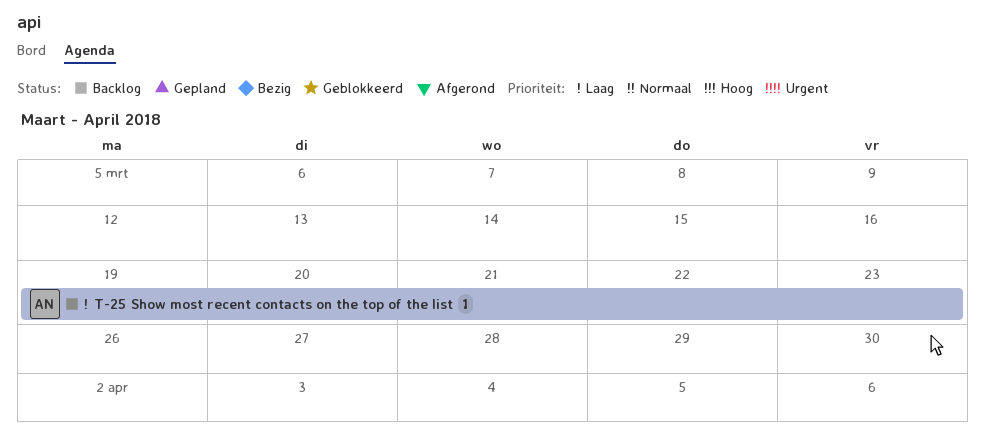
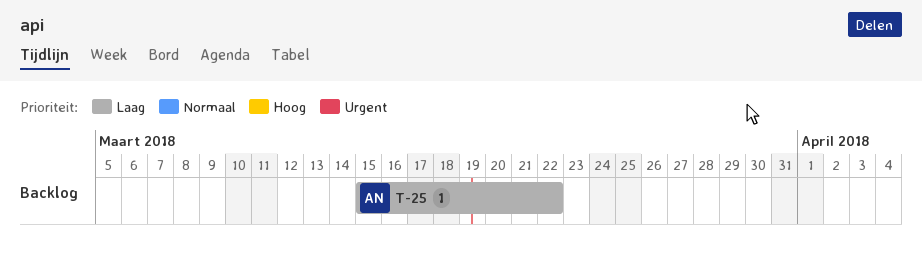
T-25, start: Mar 19 -> Mar 15
T-25, due: Mar 23 -> Mar 22

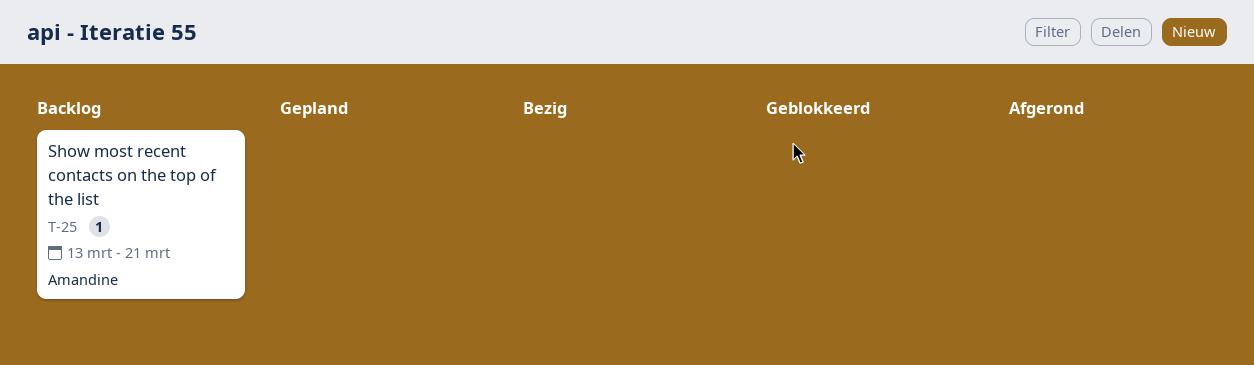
T-25, start: Mar 15 -> Mar 13
T-25, due: Mar 22 -> Mar 21

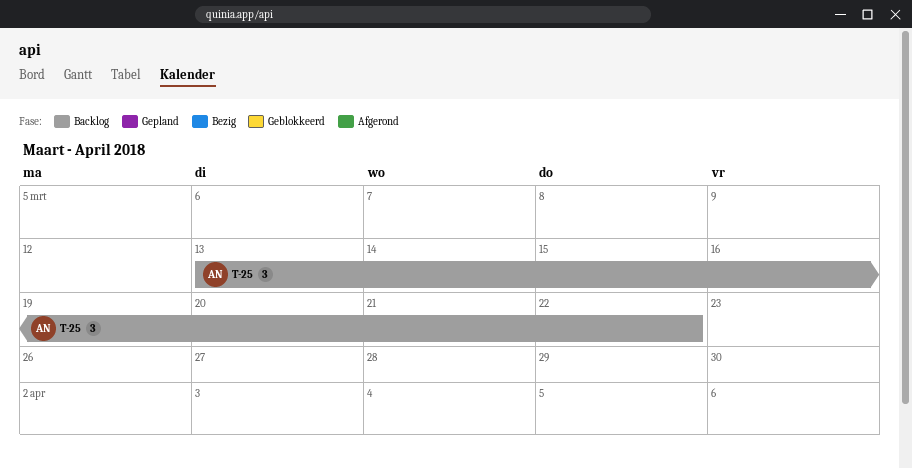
T-25, estimate: 1 -> 3
T-25, due: Mar 21 -> Mar 22

